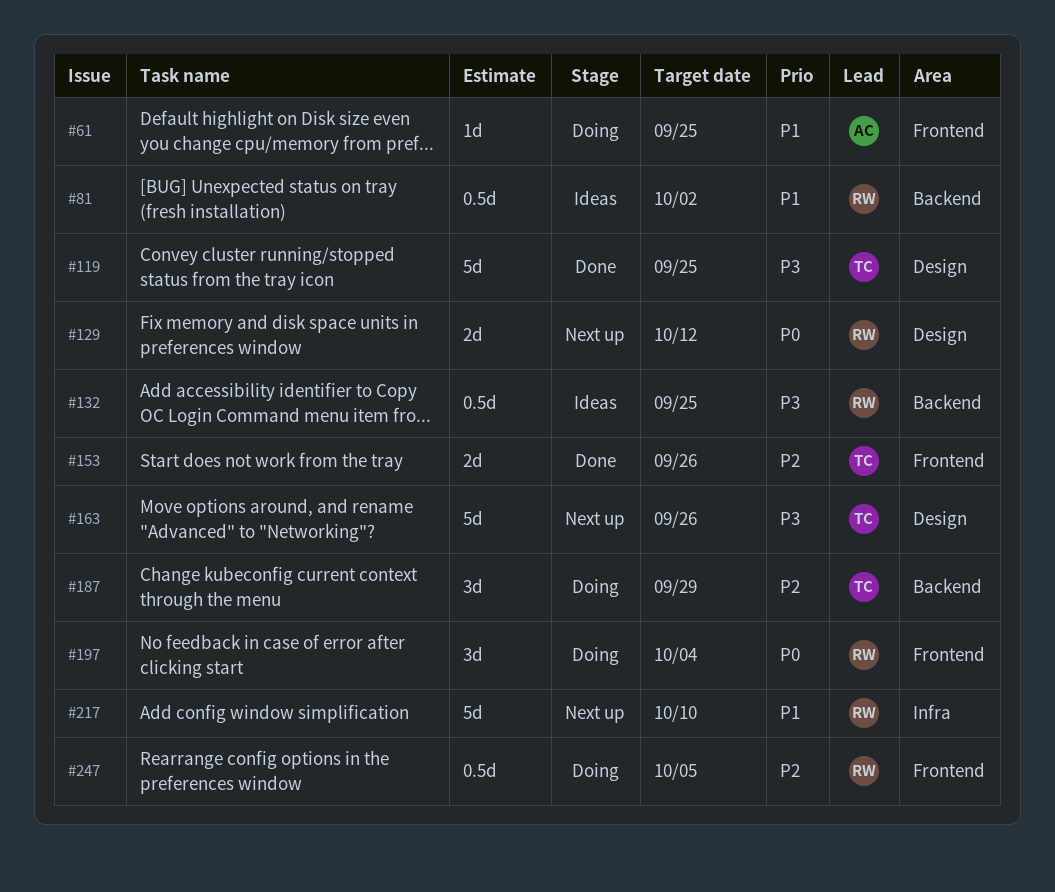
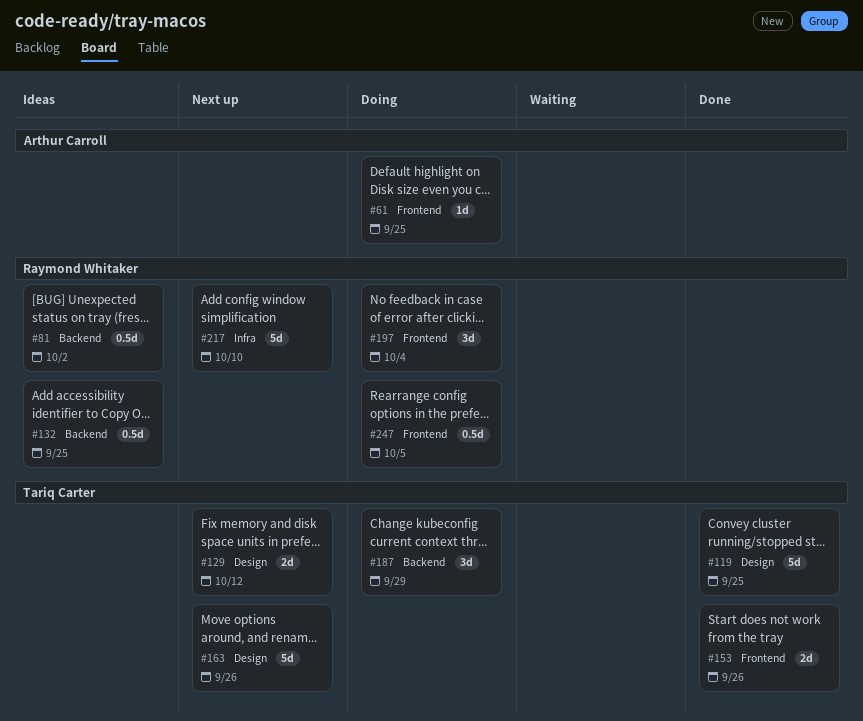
#129, owner: Raymond Whitaker -> Tariq Carter

